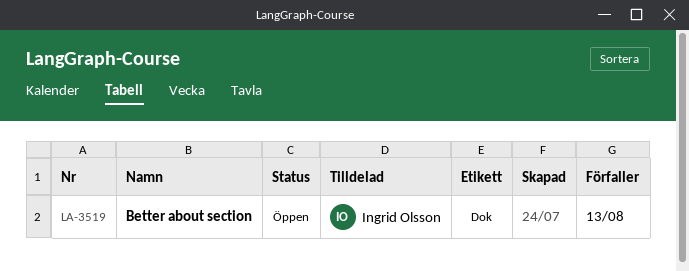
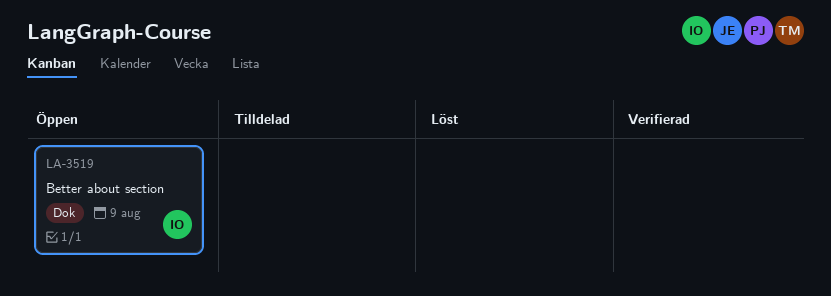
LA-3519, due: Aug 13 -> Aug 9

